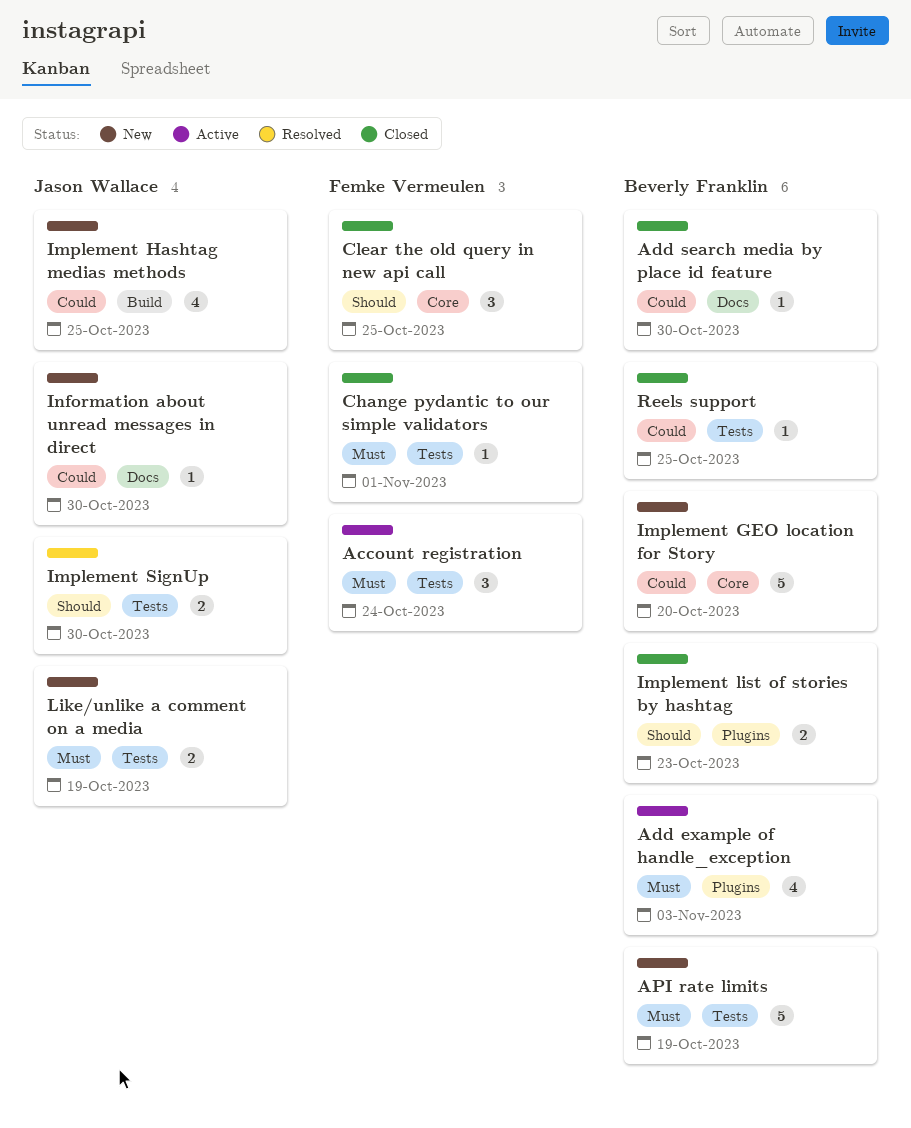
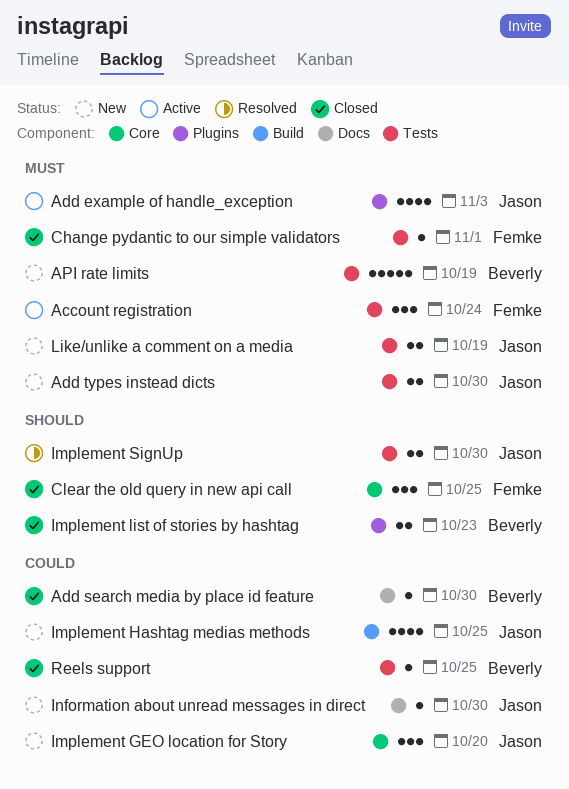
Add example of handle_exception, owner: Beverly Franklin -> Jason Wallace
Add types instead dicts: none -> present
Implement GEO location for Story, owner: Beverly Franklin -> Jason Wallace
Implement GEO location for Story, estimate: 5 -> 3

